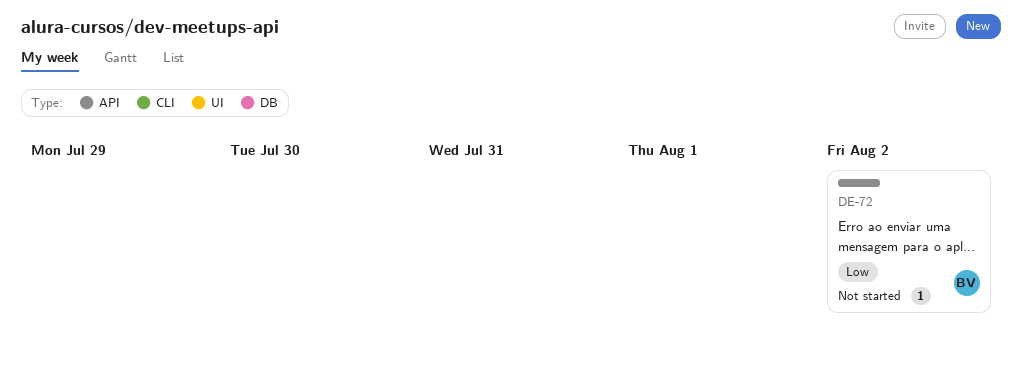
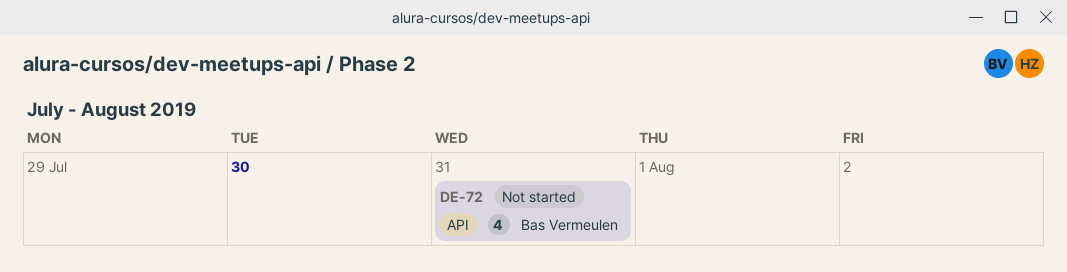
DE-72, estimate: 1 -> 4
DE-72, due: Aug 2 -> Jul 31

